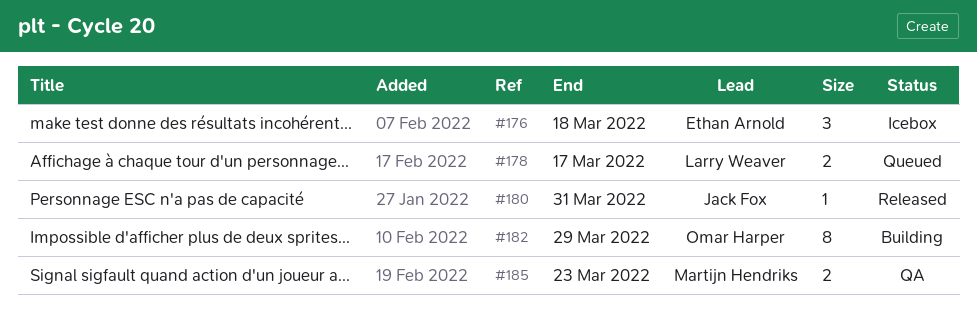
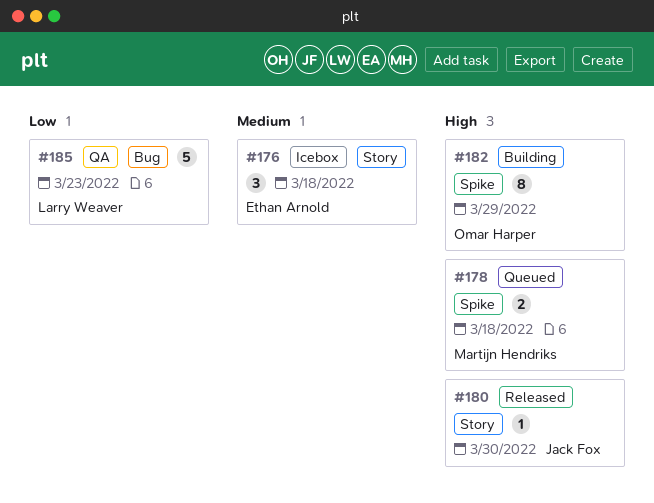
#178, owner: Larry Weaver -> Martijn Hendriks
#178, due: Mar 17 -> Mar 18
#180, due: Mar 31 -> Mar 30
#185, owner: Martijn Hendriks -> Larry Weaver
#185, estimate: 2 -> 5

